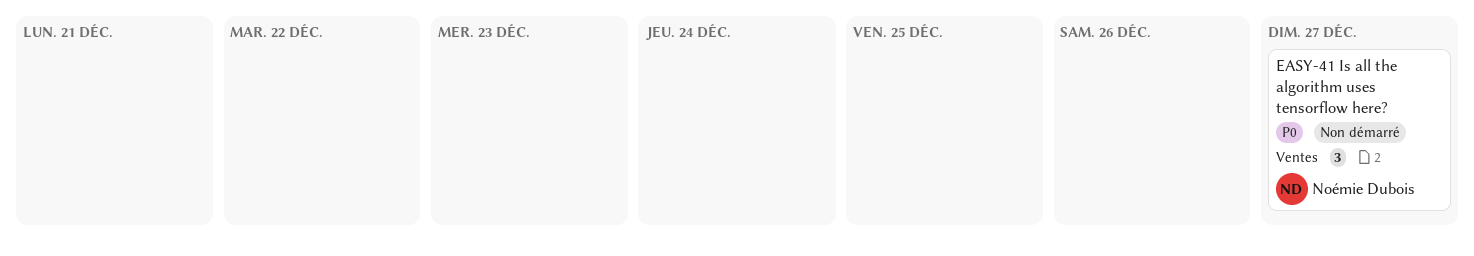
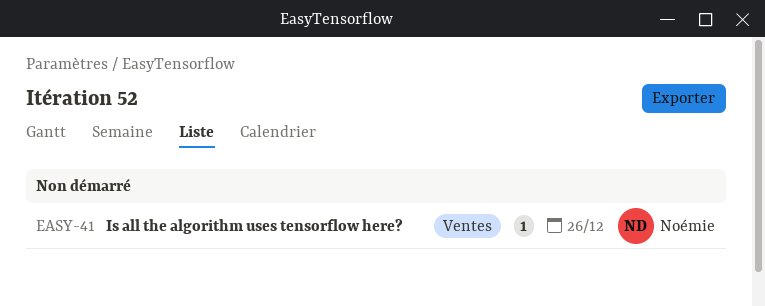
EASY-41, estimate: 3 -> 1
EASY-41, due: Dec 27 -> Dec 26

